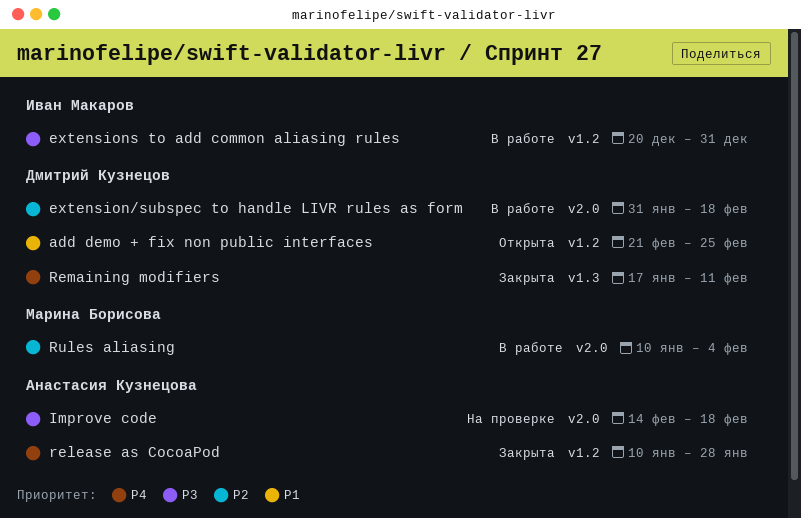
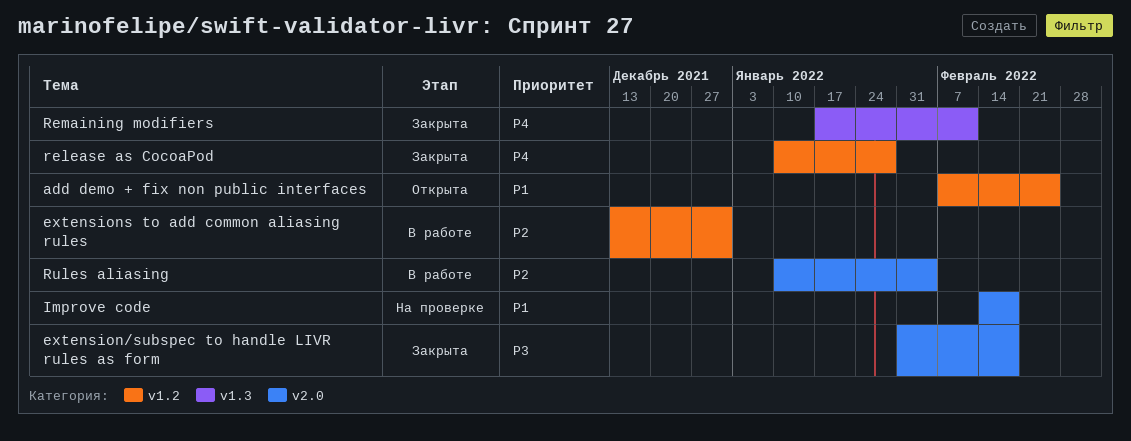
add demo + fix non public interfaces, start: Feb 21 -> Feb 7
extension/subspec to handle LIVR rules as form, status: В работе -> Закрыта
extension/subspec to handle LIVR rules as form, priority: P2 -> P3
extensions to add common aliasing rules, priority: P3 -> P2
extensions to add common aliasing rules, start: Dec 20 -> Dec 13
Improve code, priority: P3 -> P1

